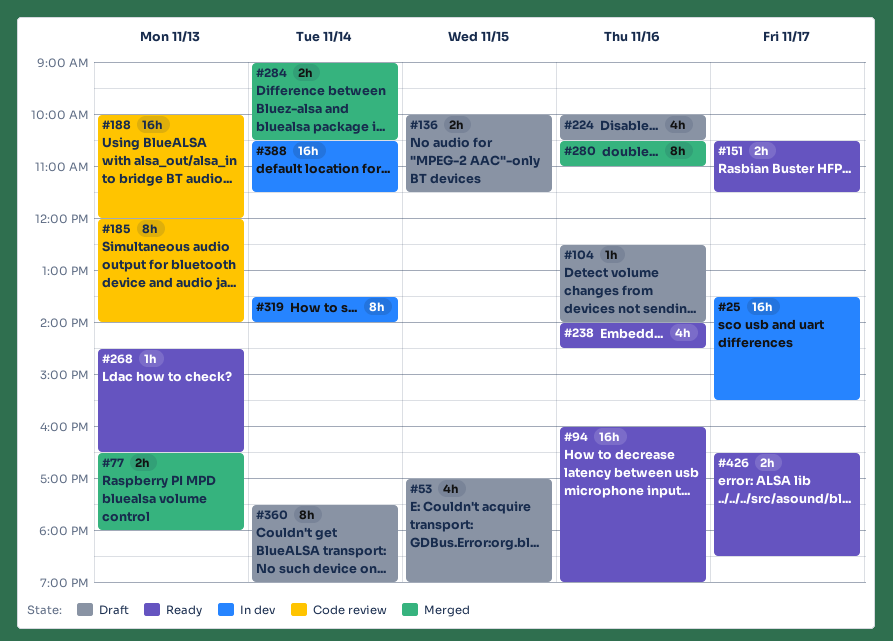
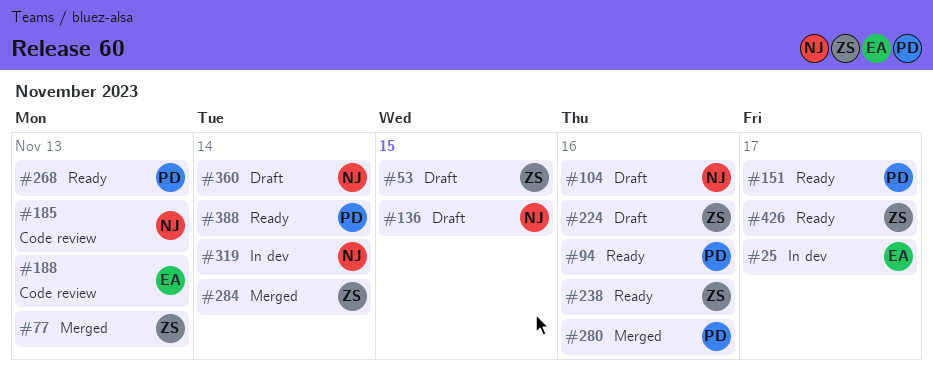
#388, status: In dev -> Ready

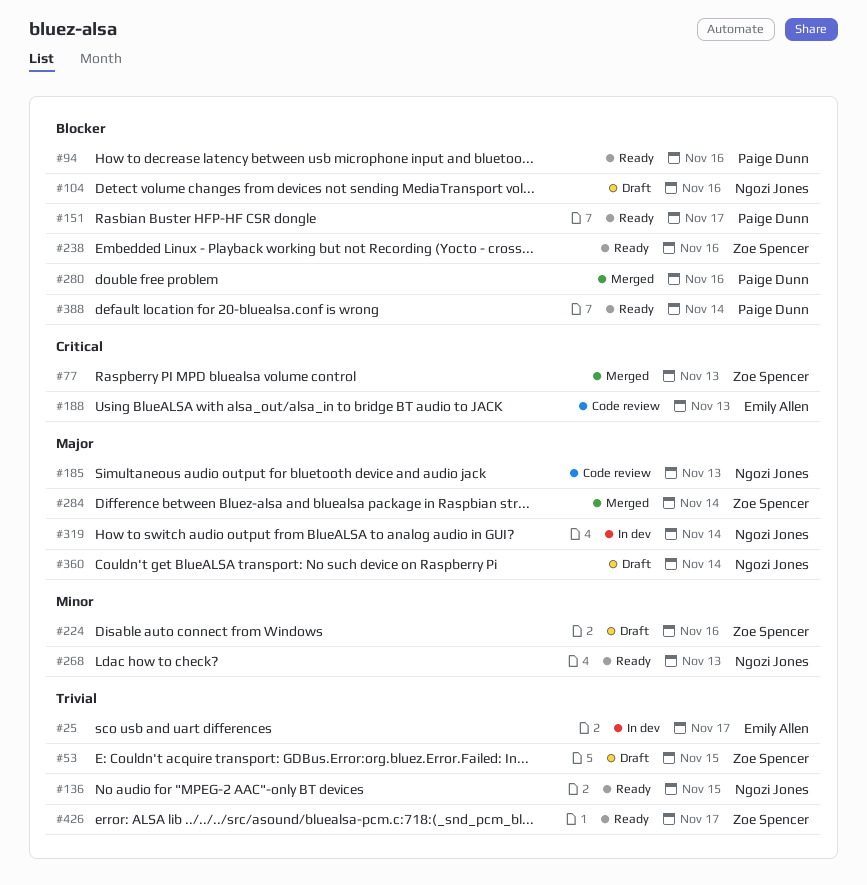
#136, status: Draft -> Ready
#268, owner: Paige Dunn -> Ngozi Jones

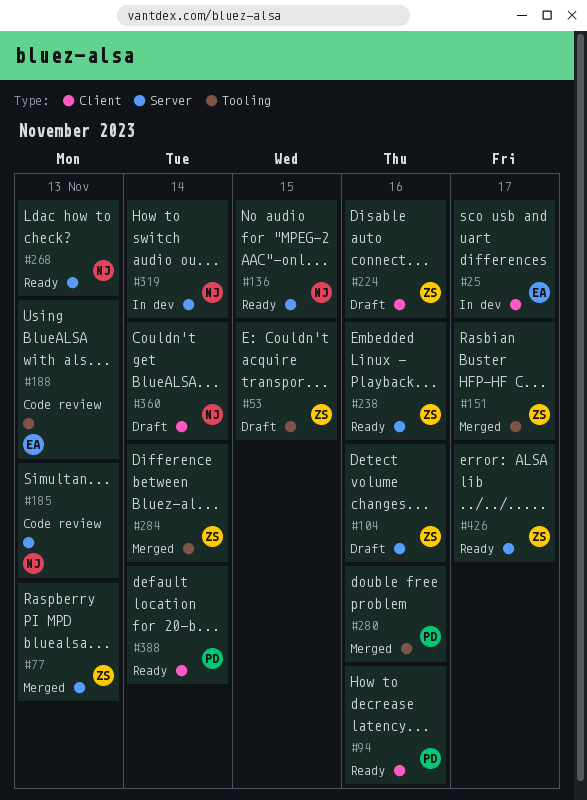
#104, owner: Ngozi Jones -> Zoe Spencer
#151, status: Ready -> Merged
#151, owner: Paige Dunn -> Zoe Spencer

